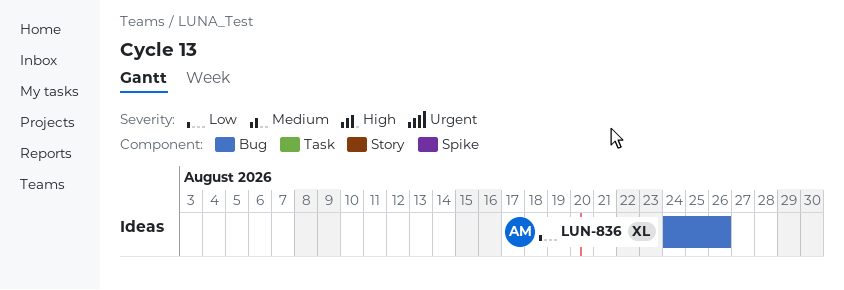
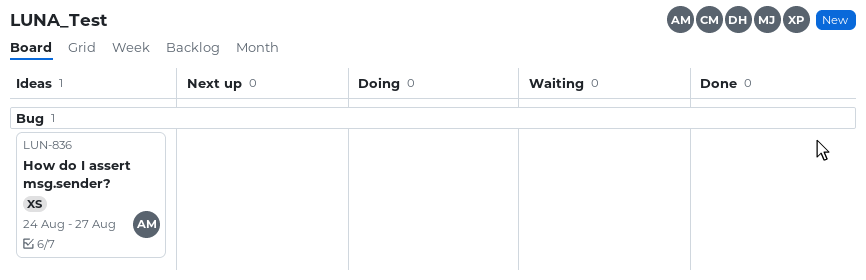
LUN-836, estimate: XL -> XS
LUN-836, due: Aug 26 -> Aug 27

